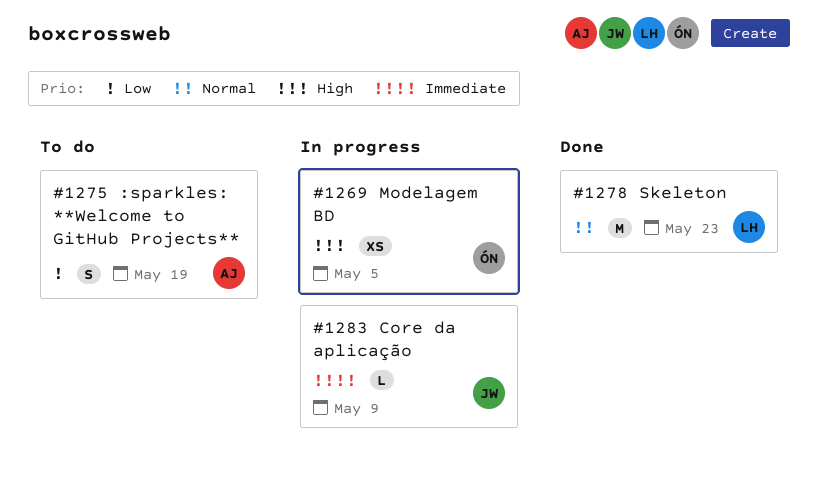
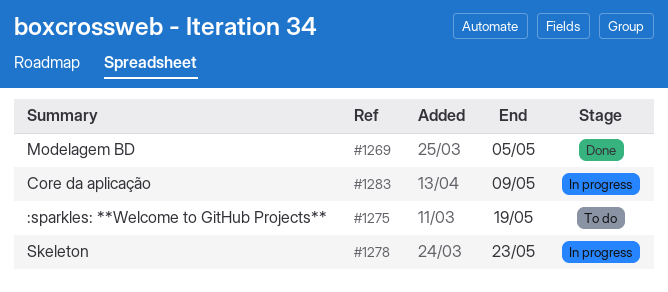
#1269, status: In progress -> Done
#1278, status: Done -> In progress

